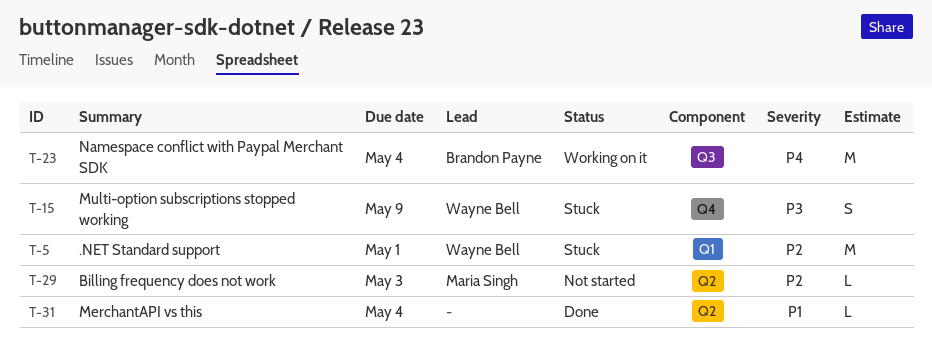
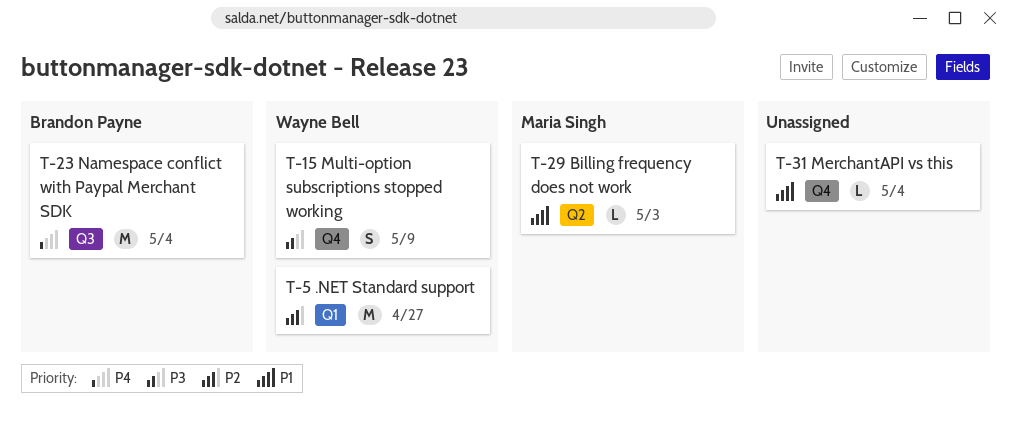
T-5, due: May 1 -> Apr 27
T-29, priority: P2 -> P1
T-31, label: Q2 -> Q4

